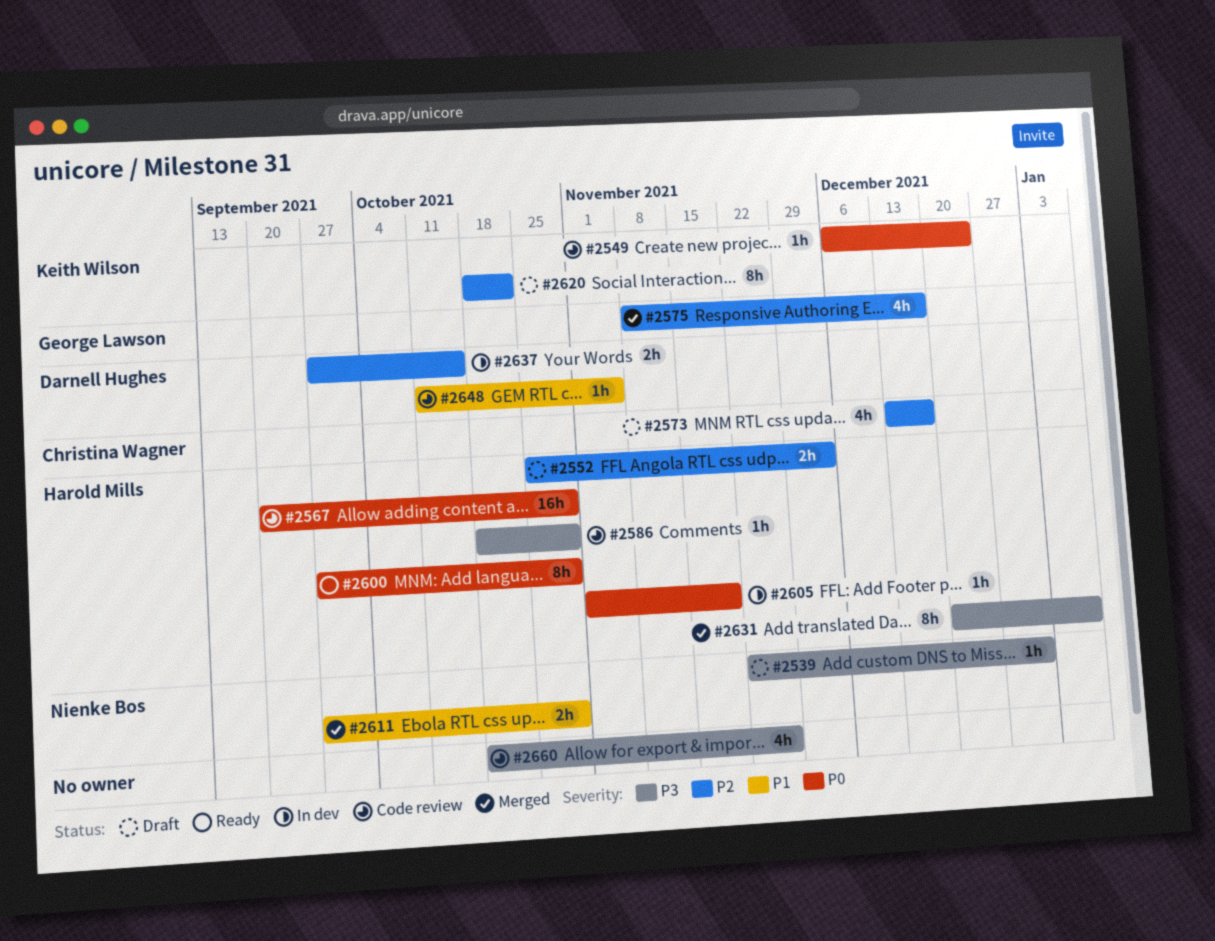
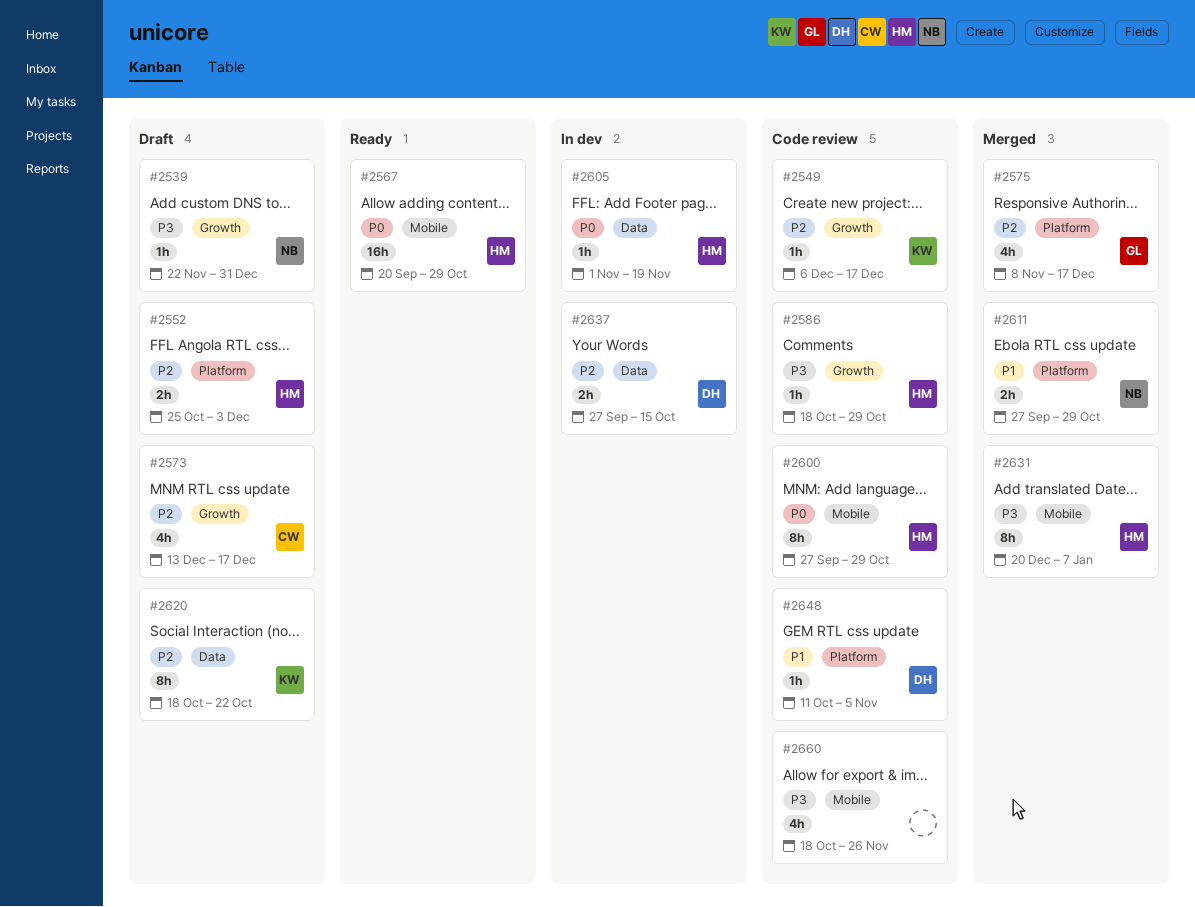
#2549, priority: P0 -> P2
#2549, due: Dec 24 -> Dec 17
#2567, status: Code review -> Ready
#2600, status: Ready -> Code review

